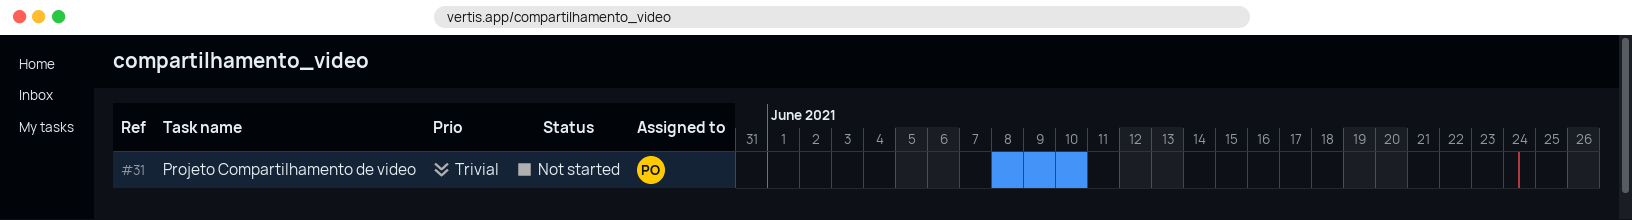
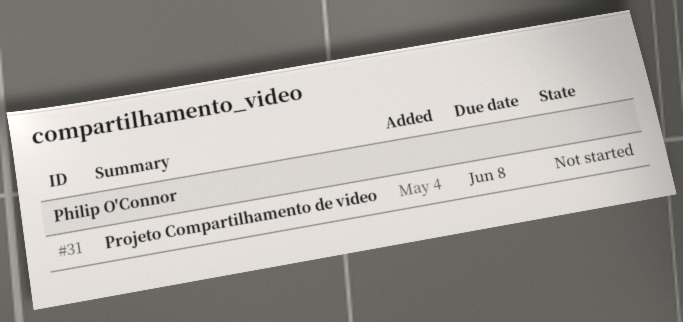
#31, due: Jun 10 -> Jun 8

